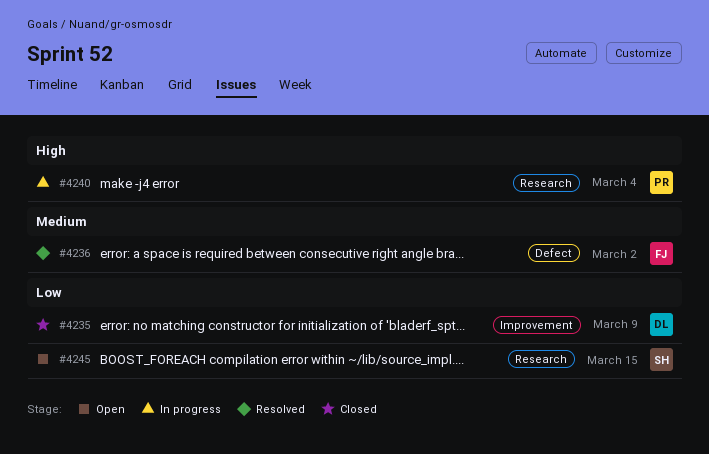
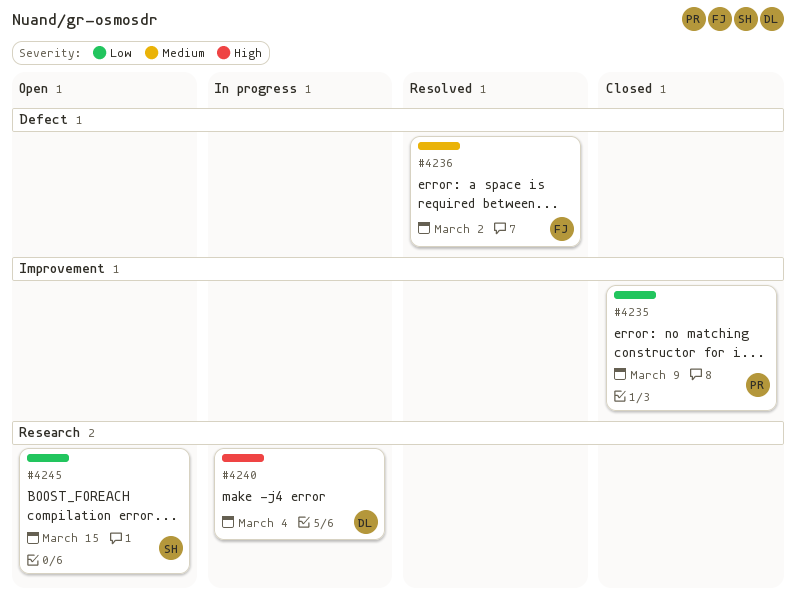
#4235, owner: DL -> PR
#4240, owner: PR -> DL

